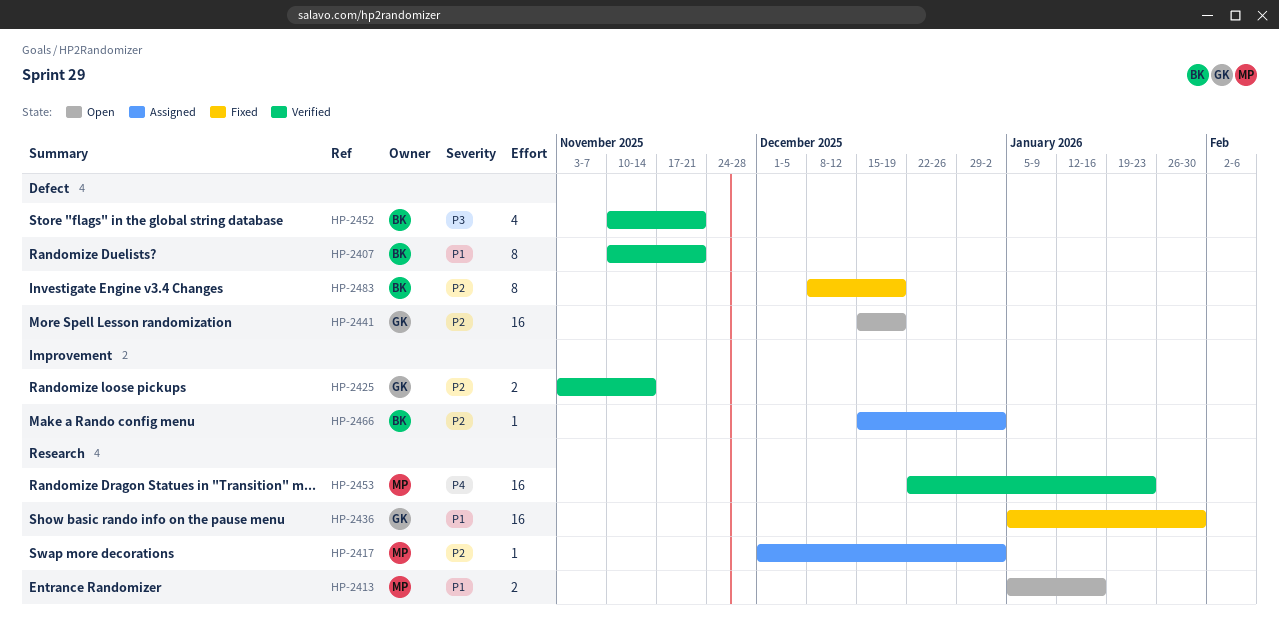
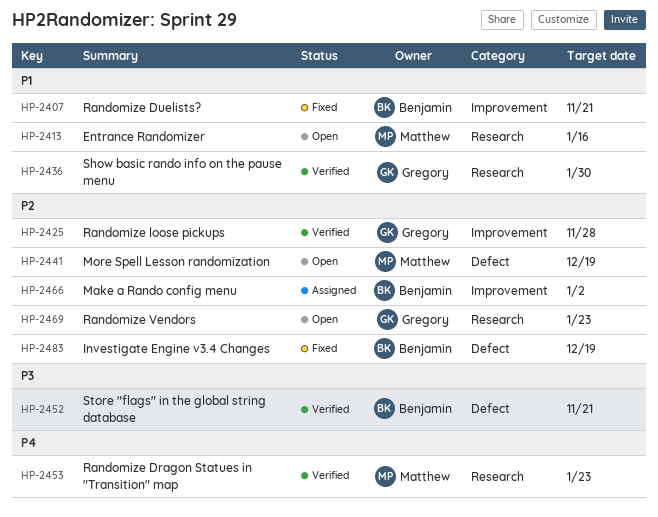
HP-2407, status: Verified -> Fixed
HP-2407, label: Defect -> Improvement
HP-2417: present -> none
HP-2425, due: Nov 14 -> Nov 28
HP-2436, status: Fixed -> Verified
HP-2441, owner: Gregory -> Matthew
HP-2469: none -> present

